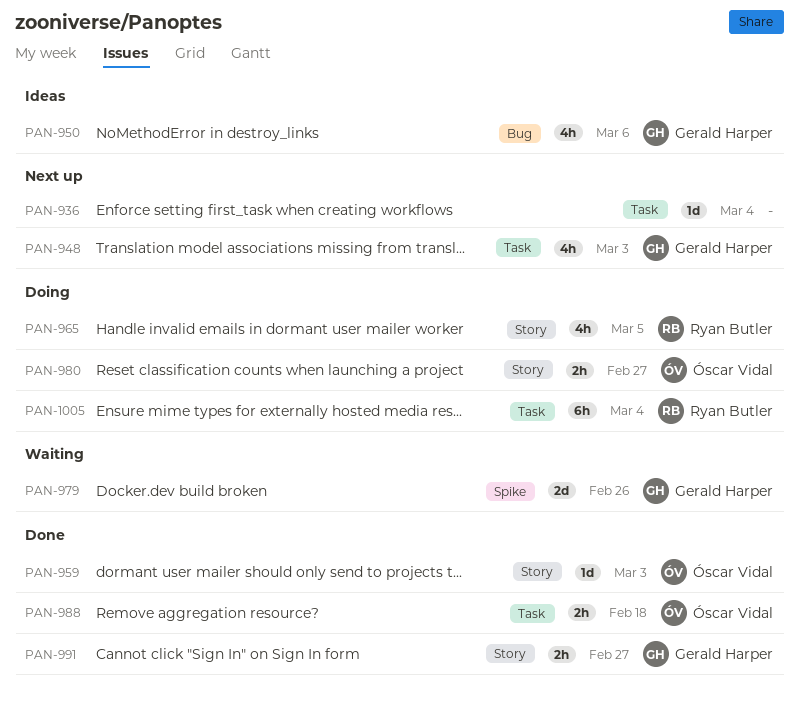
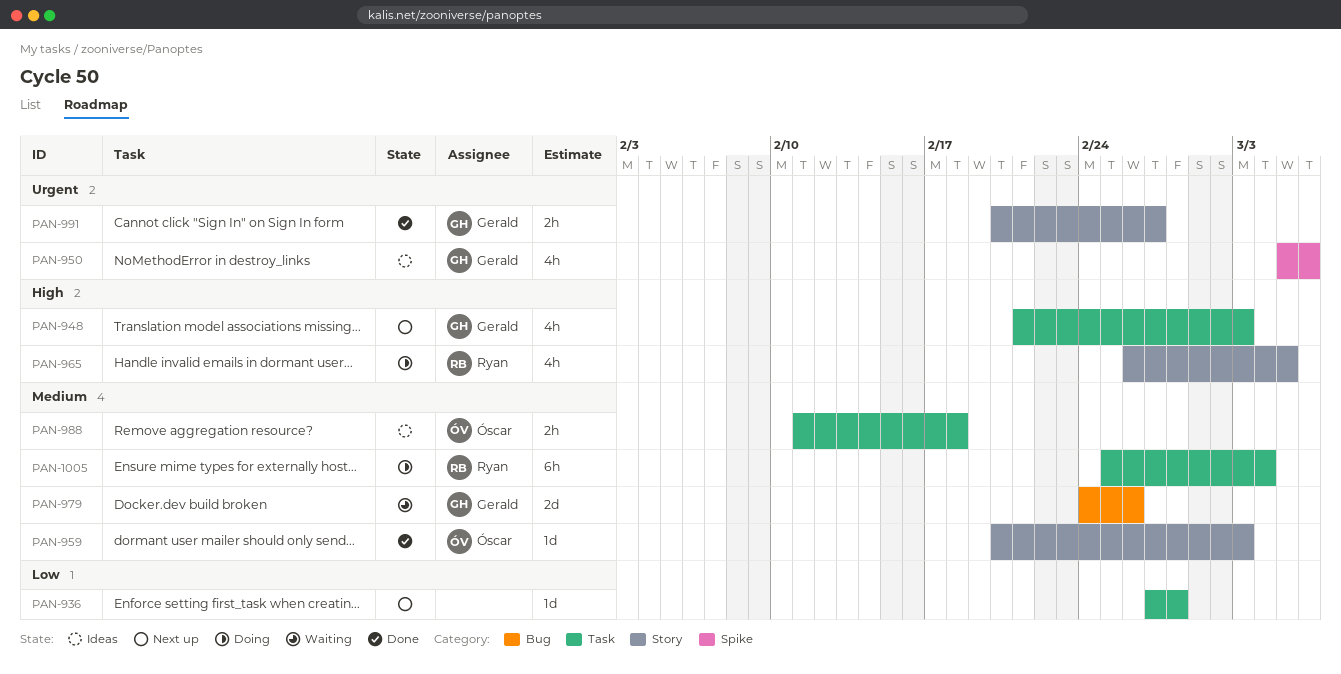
PAN-936, due: Mar 4 -> Feb 28
PAN-950, label: Bug -> Spike
PAN-979, label: Spike -> Bug
PAN-980: present -> none
PAN-988, status: Done -> Ideas

